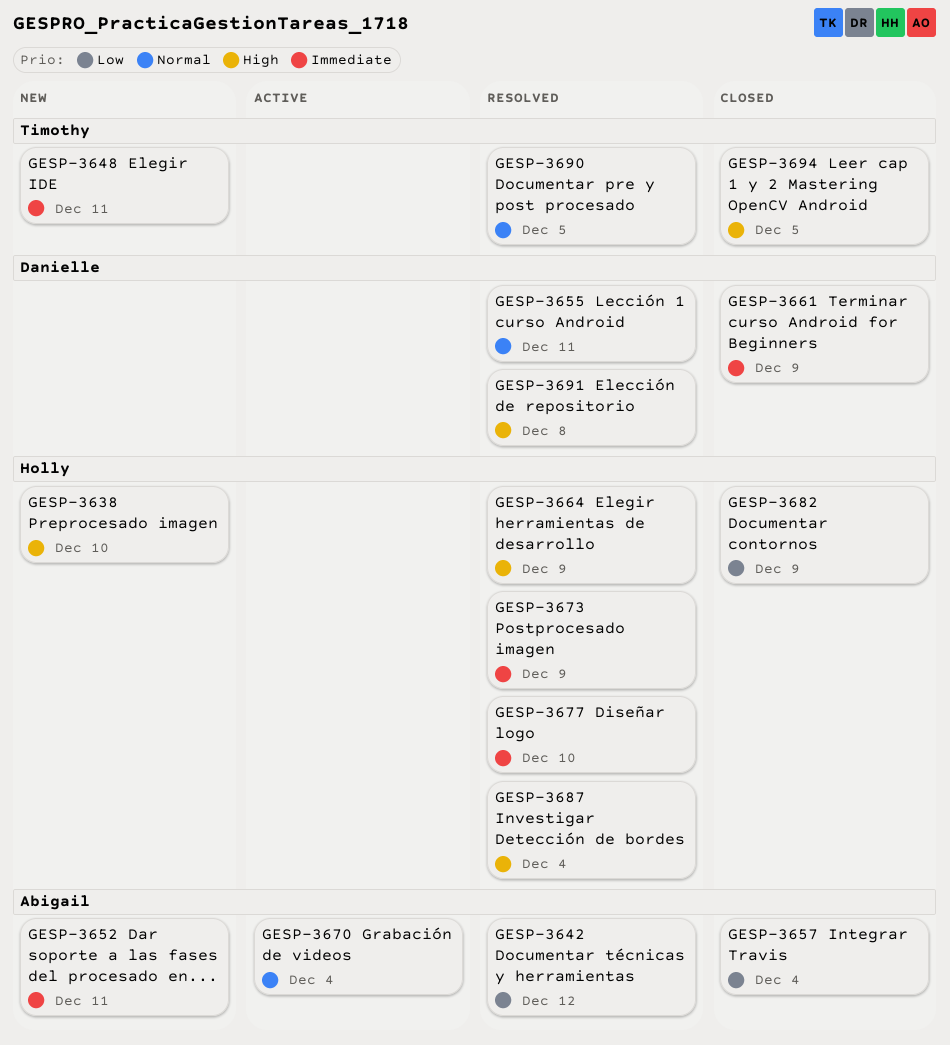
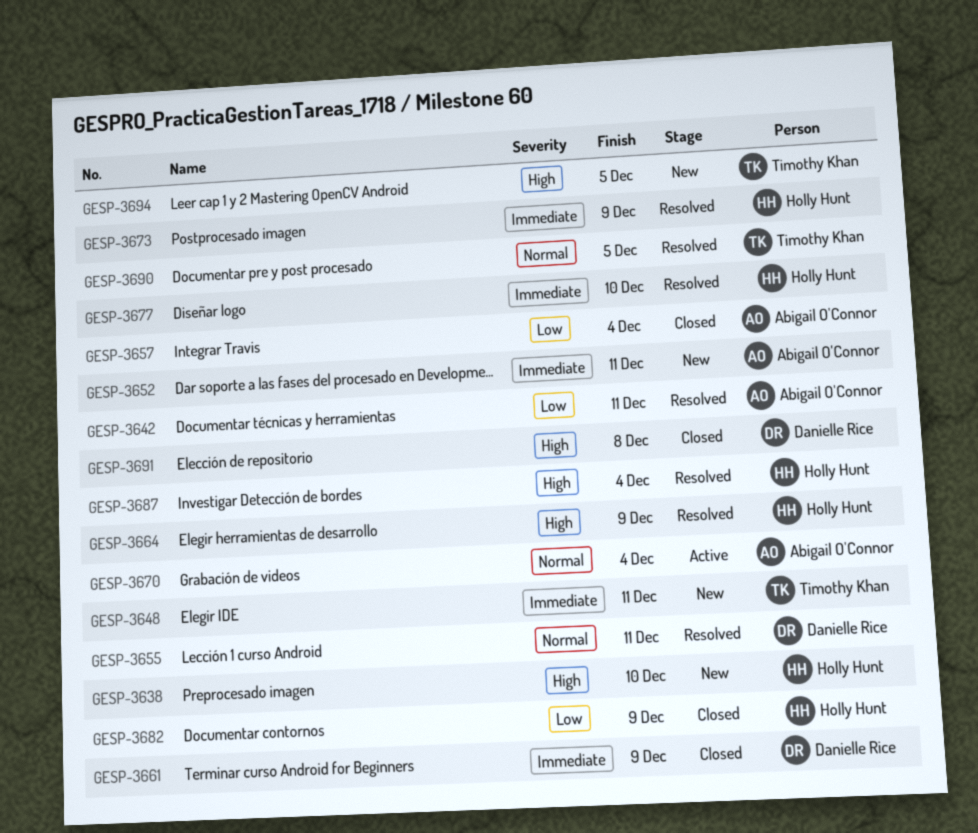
GESP-3642, due: Dec 12 -> Dec 11
GESP-3691, status: Resolved -> Closed
GESP-3694, status: Closed -> New

